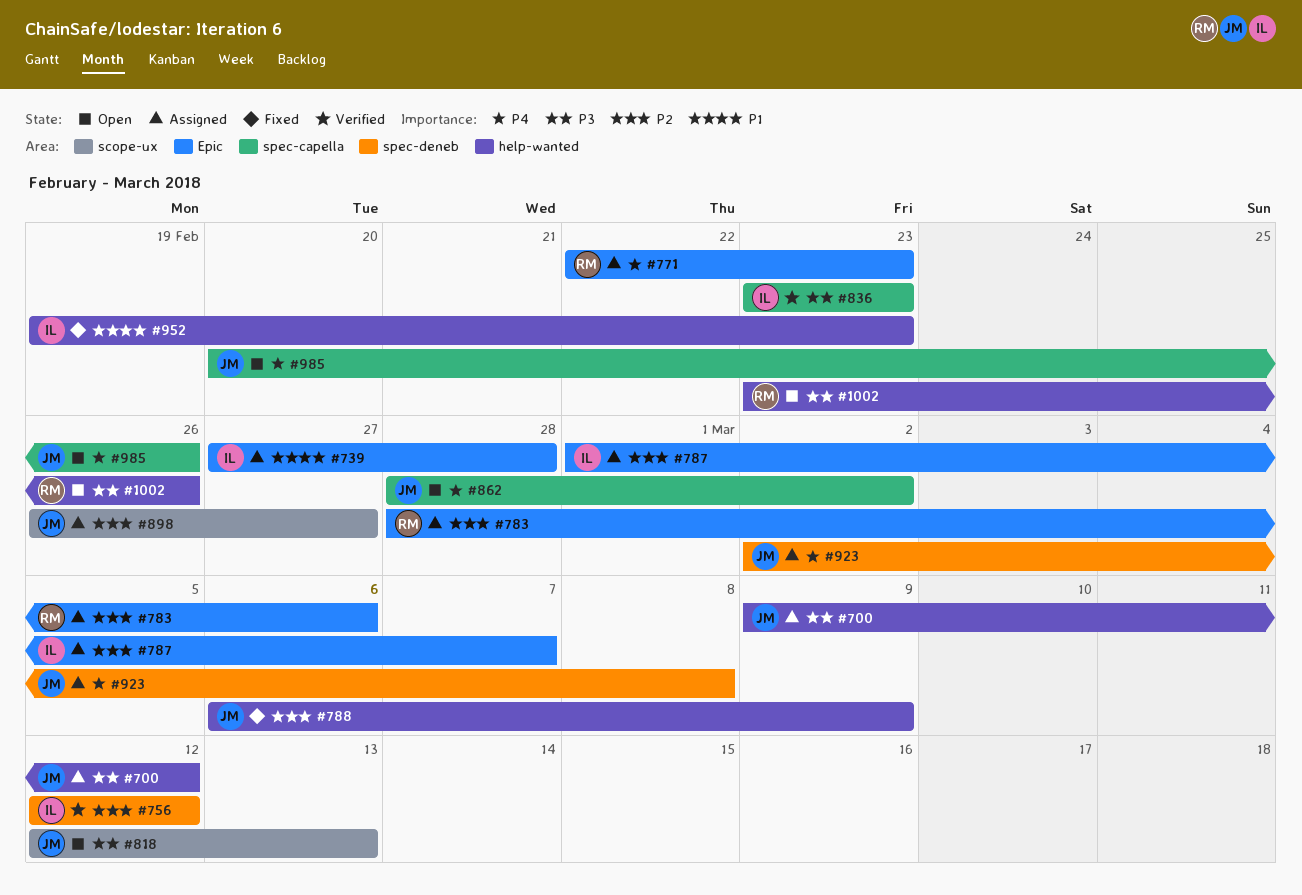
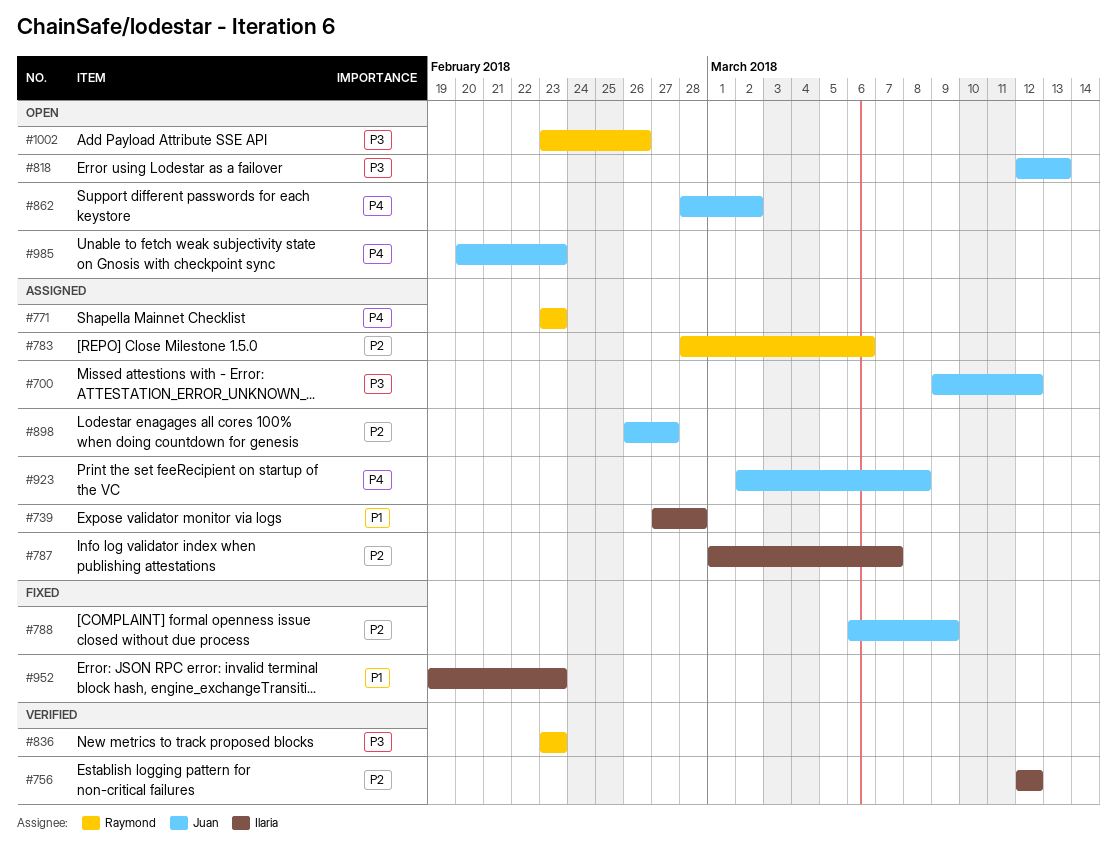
#771, start: Feb 22 -> Feb 23
#836, owner: Ilaria -> Raymond
#985, due: Feb 26 -> Feb 23

